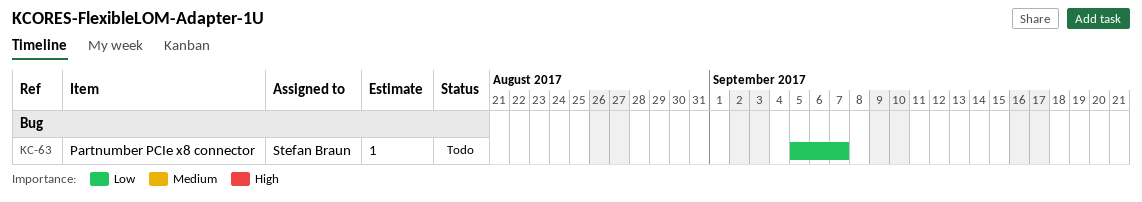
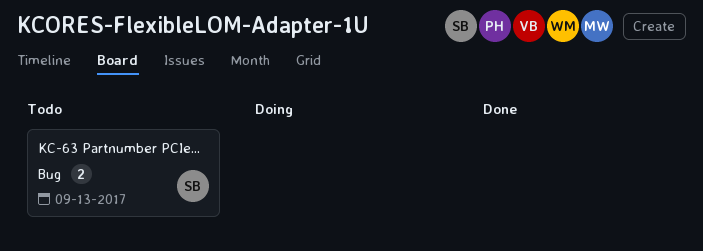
KC-63, estimate: 1 -> 2
KC-63, due: Sep 7 -> Sep 13

